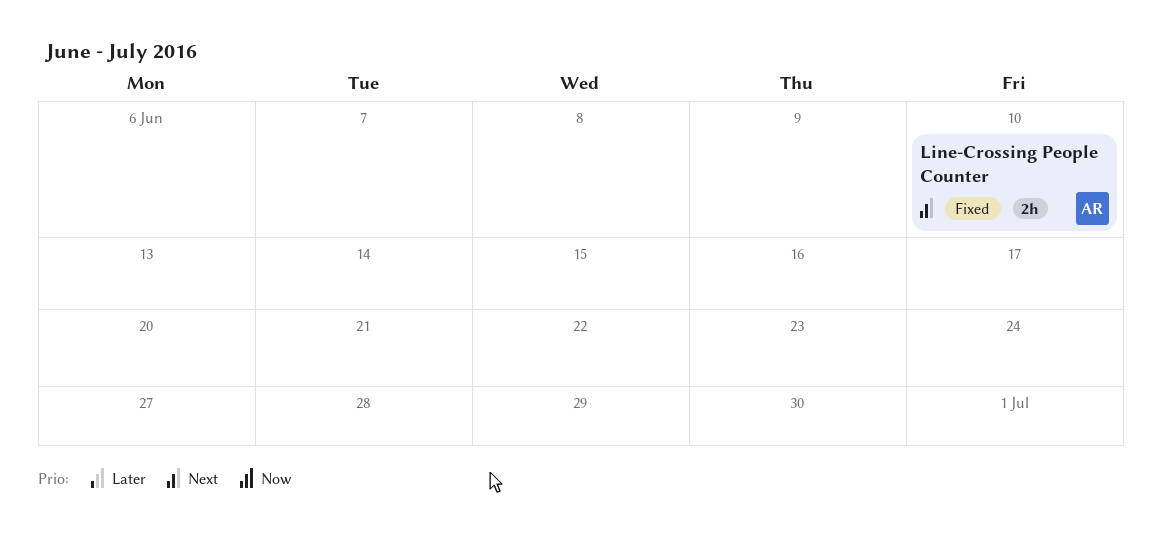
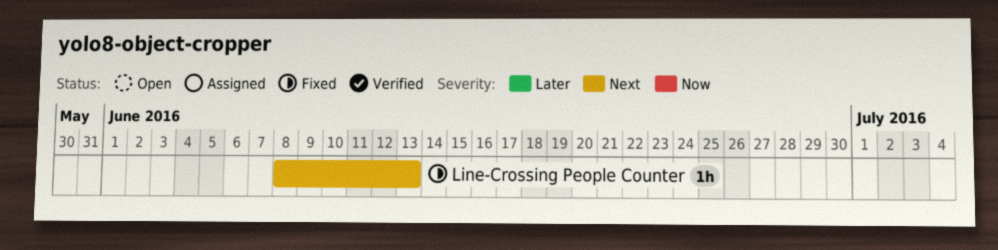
Line-Crossing People Counter, estimate: 2h -> 1h
Line-Crossing People Counter, due: Jun 10 -> Jun 13

